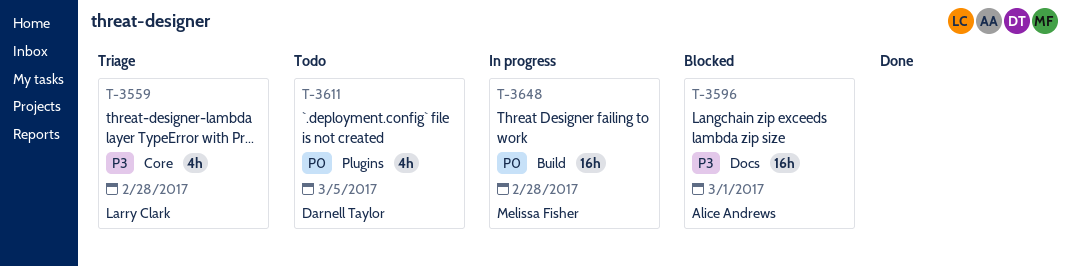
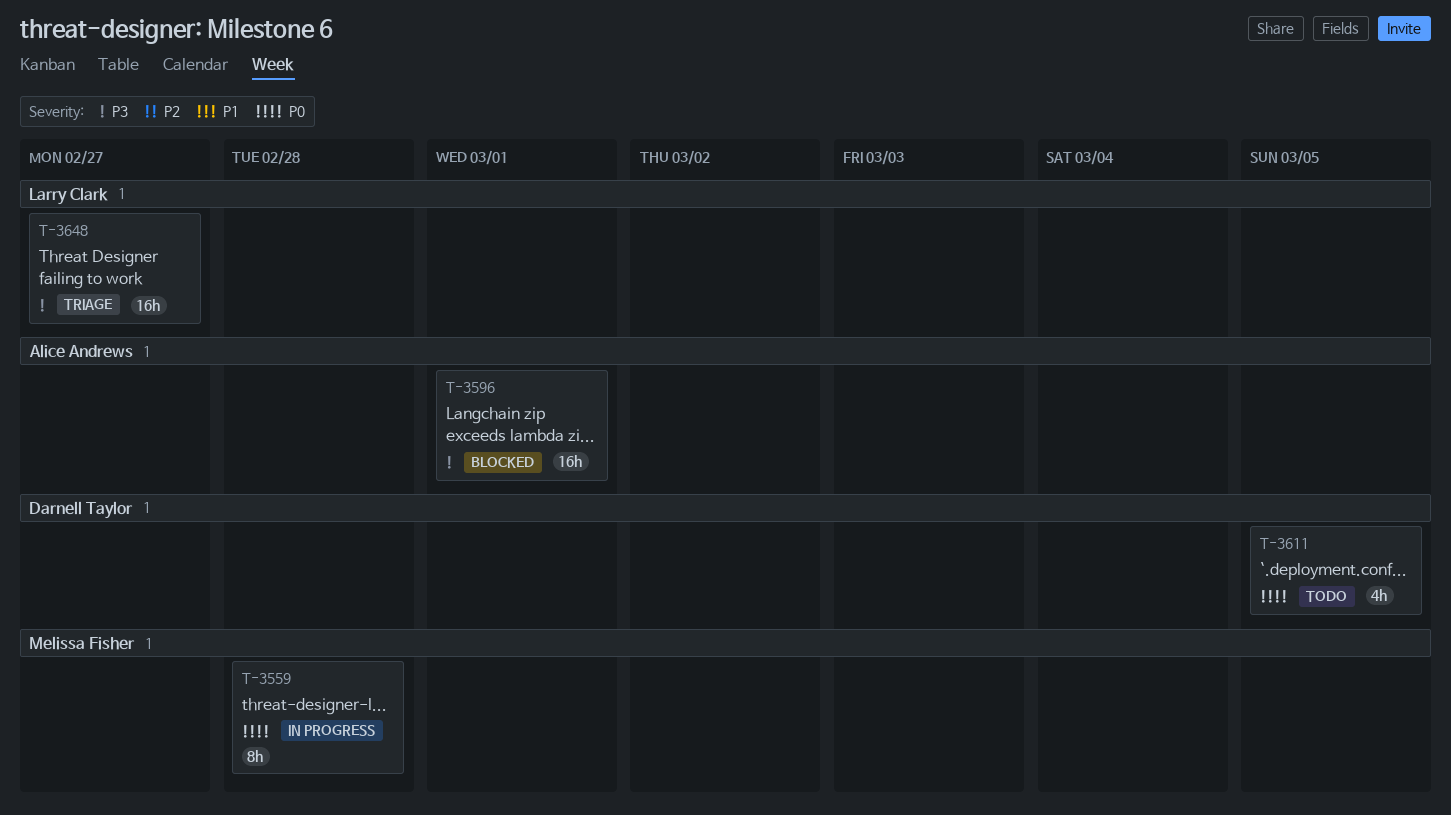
T-3559, status: Triage -> In progress
T-3559, owner: Larry Clark -> Melissa Fisher
T-3559, priority: P3 -> P0
T-3559, estimate: 4h -> 8h
T-3648, status: In progress -> Triage
T-3648, owner: Melissa Fisher -> Larry Clark
T-3648, priority: P0 -> P3
T-3648, due: Feb 28 -> Feb 27

